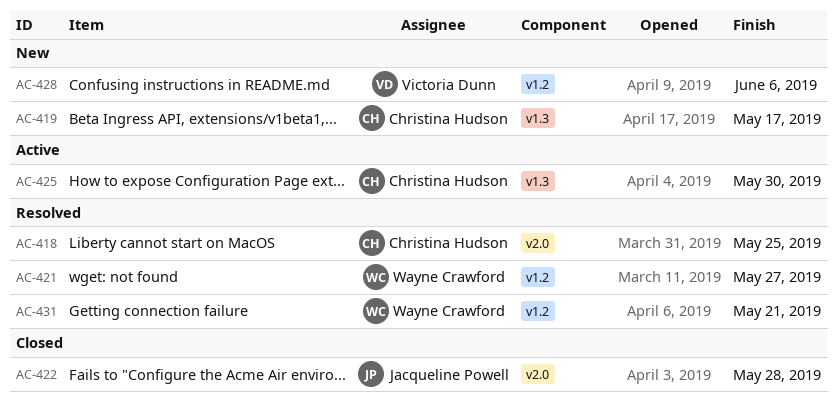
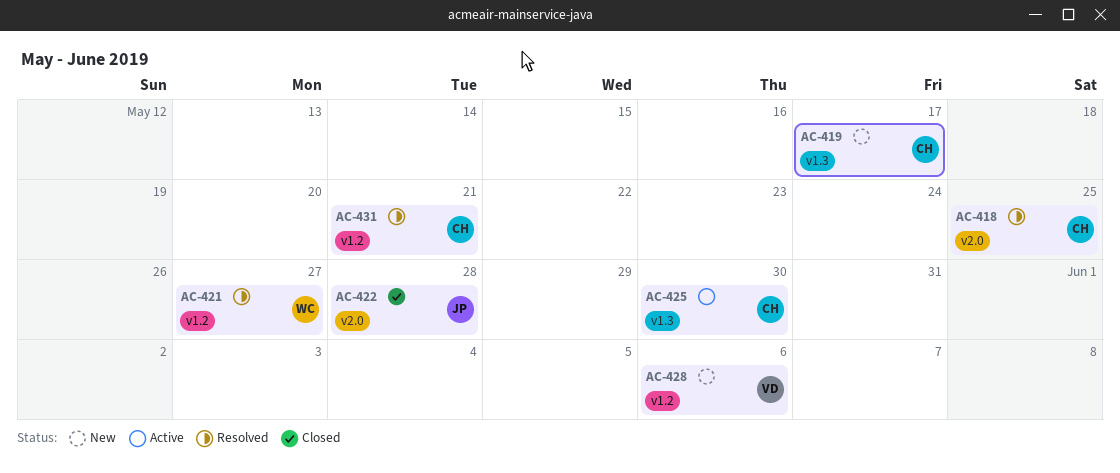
AC-431, owner: Wayne Crawford -> Christina Hudson

